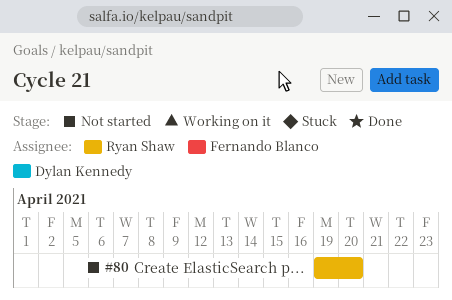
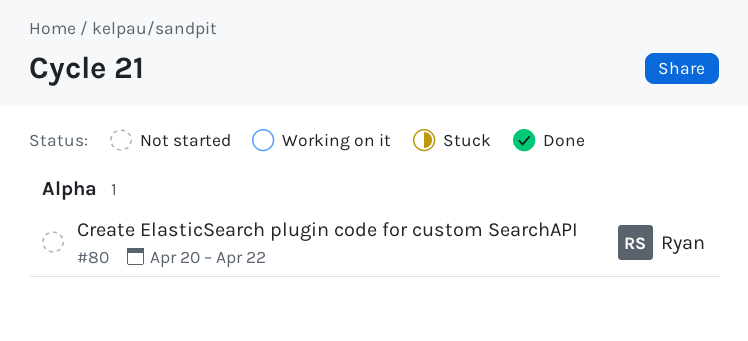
#80, start: Apr 19 -> Apr 20
#80, due: Apr 20 -> Apr 22

